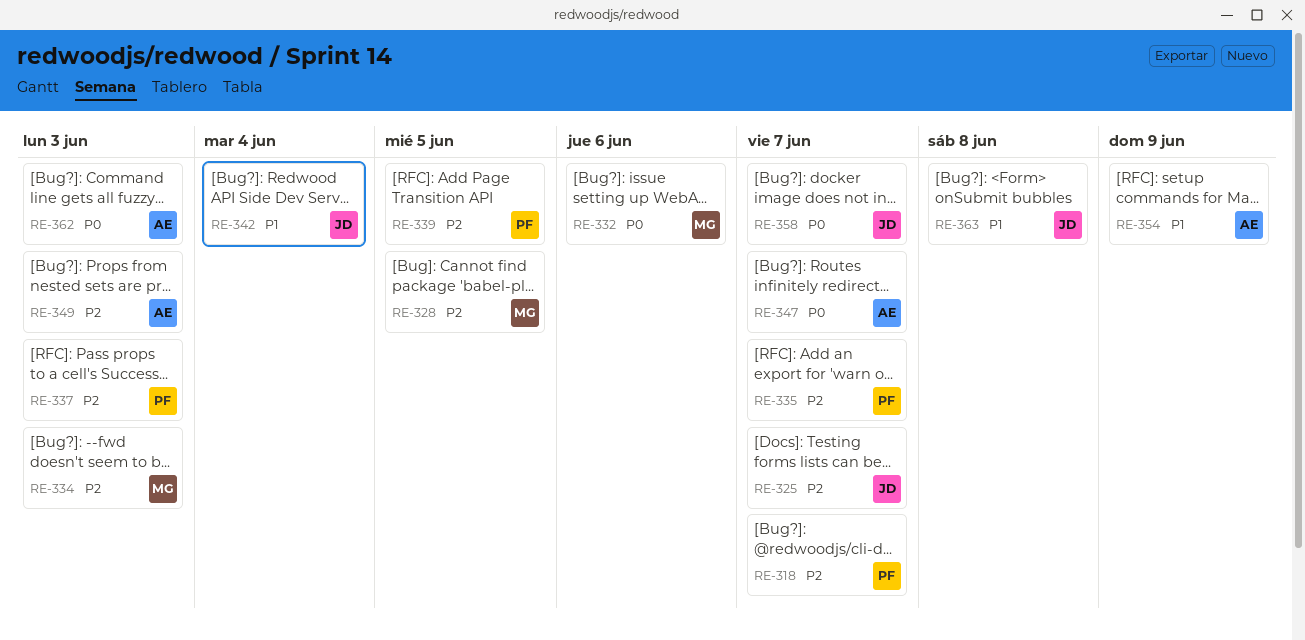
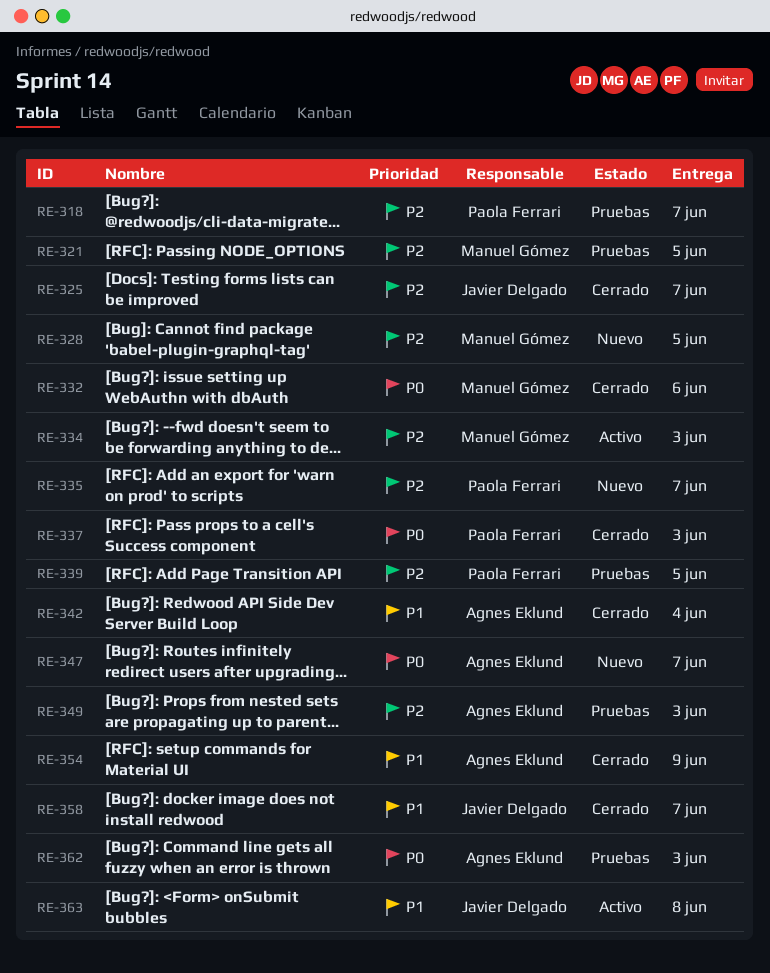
RE-321: none -> present
RE-337, priority: P2 -> P0
RE-342, owner: Javier Delgado -> Agnes Eklund
RE-358, priority: P0 -> P1

